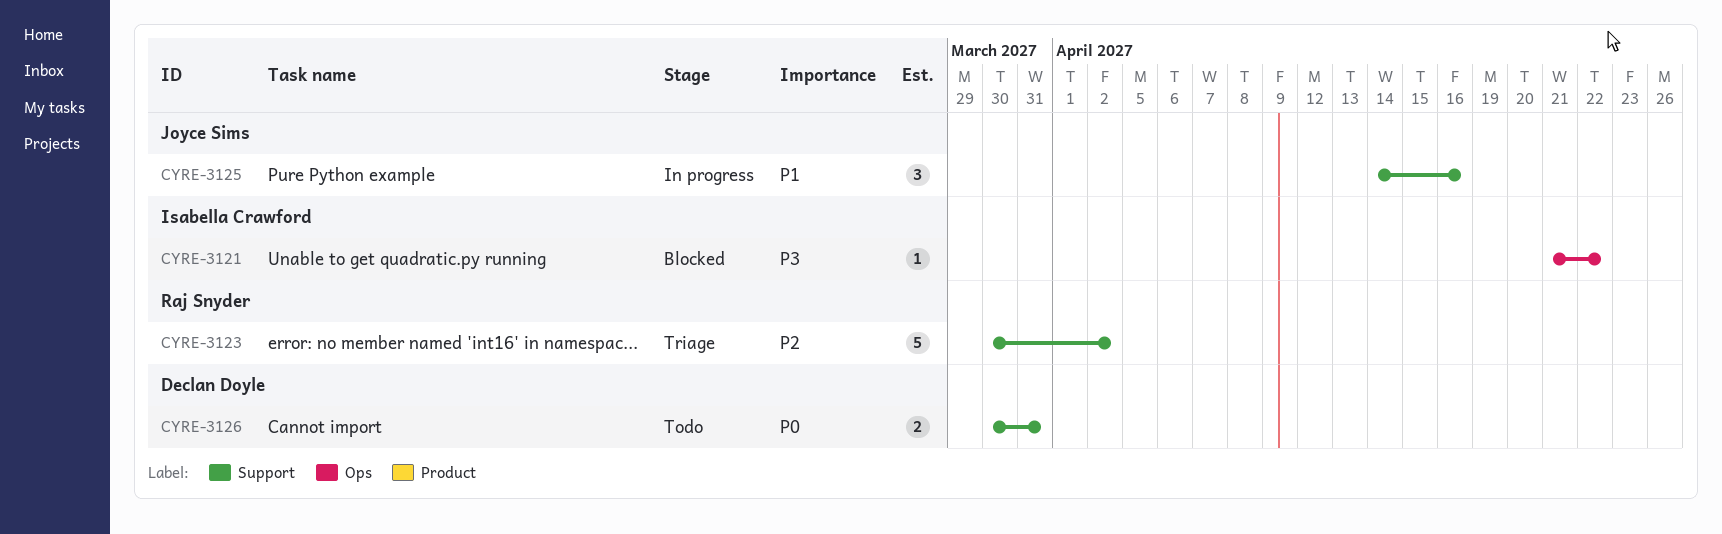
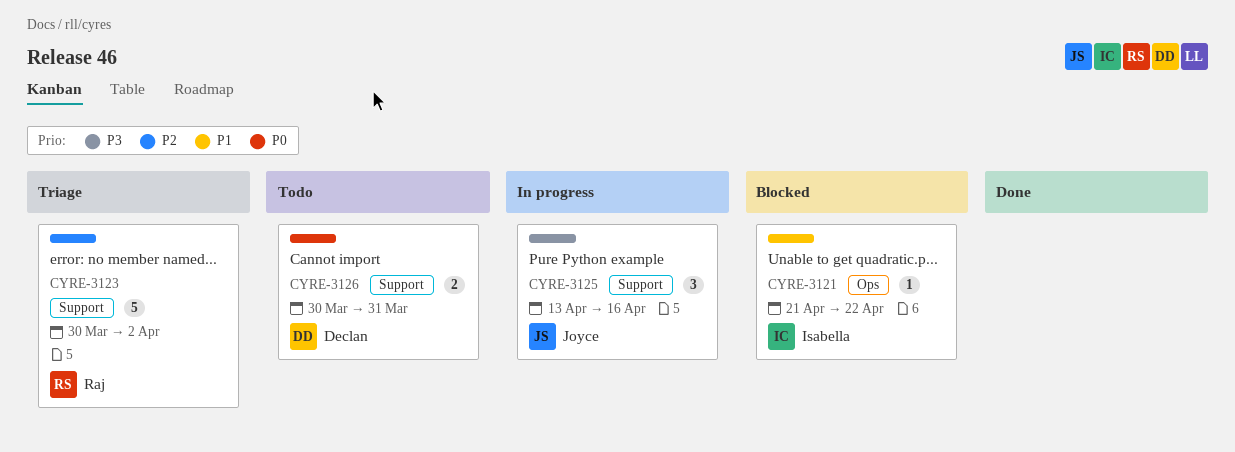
CYRE-3121, priority: P3 -> P1
CYRE-3125, priority: P1 -> P3
CYRE-3125, start: Apr 14 -> Apr 13

